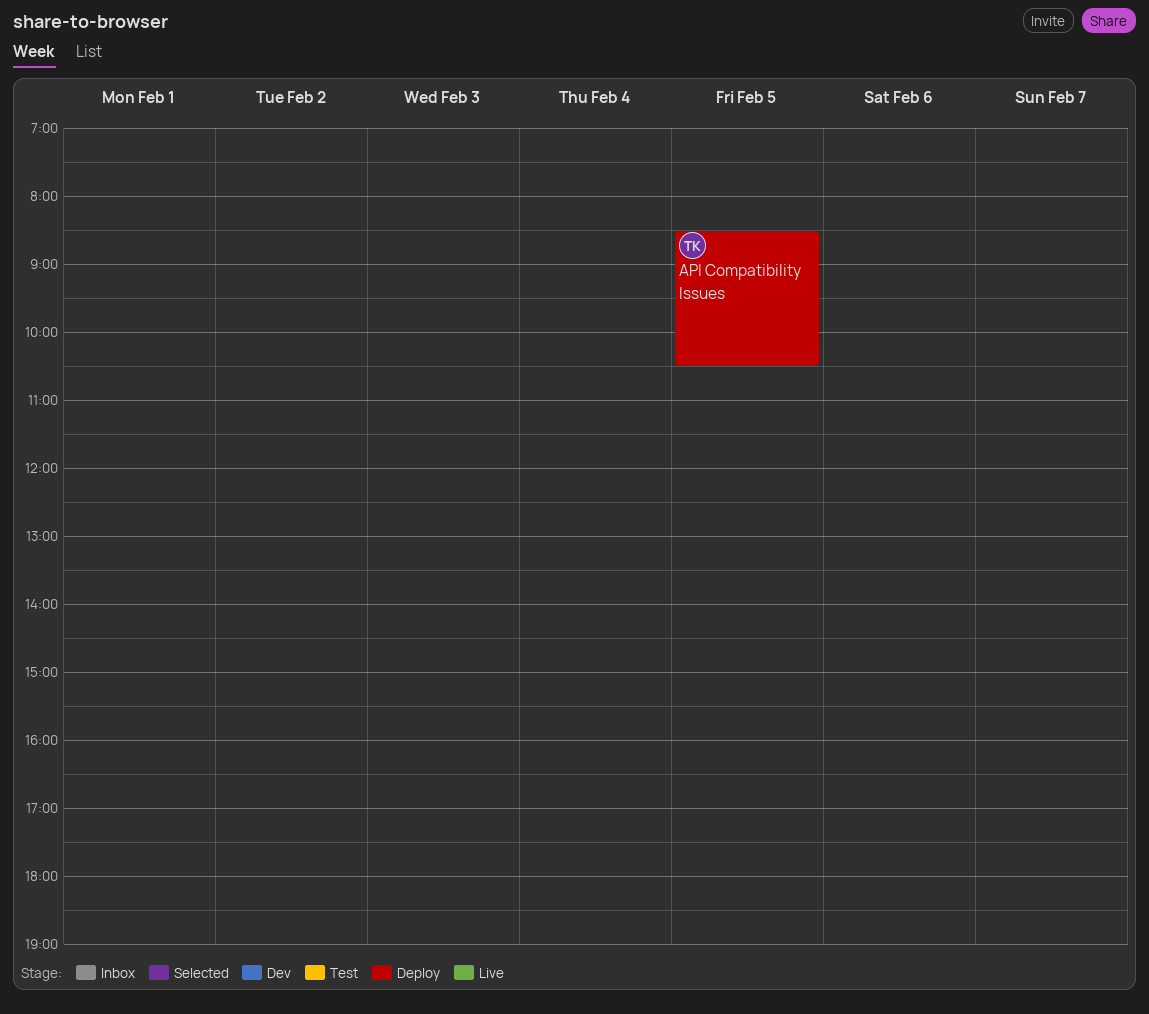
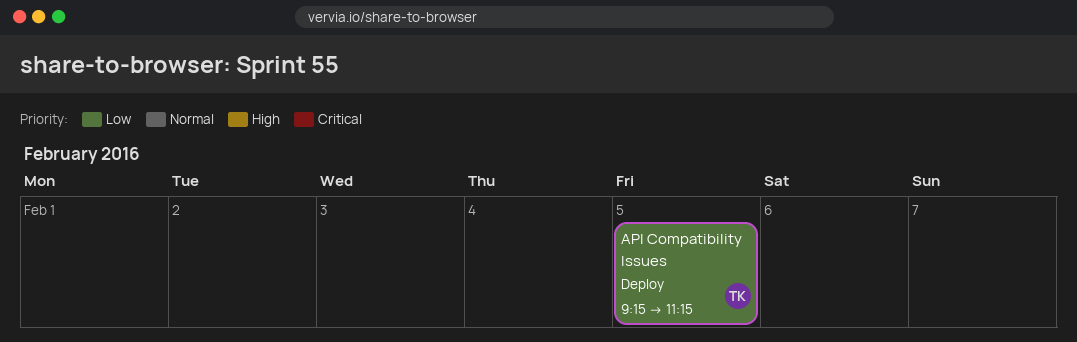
API Compatibility Issues, begins: 08:30 -> 09:15
API Compatibility Issues, ends: 10:30 -> 11:15

